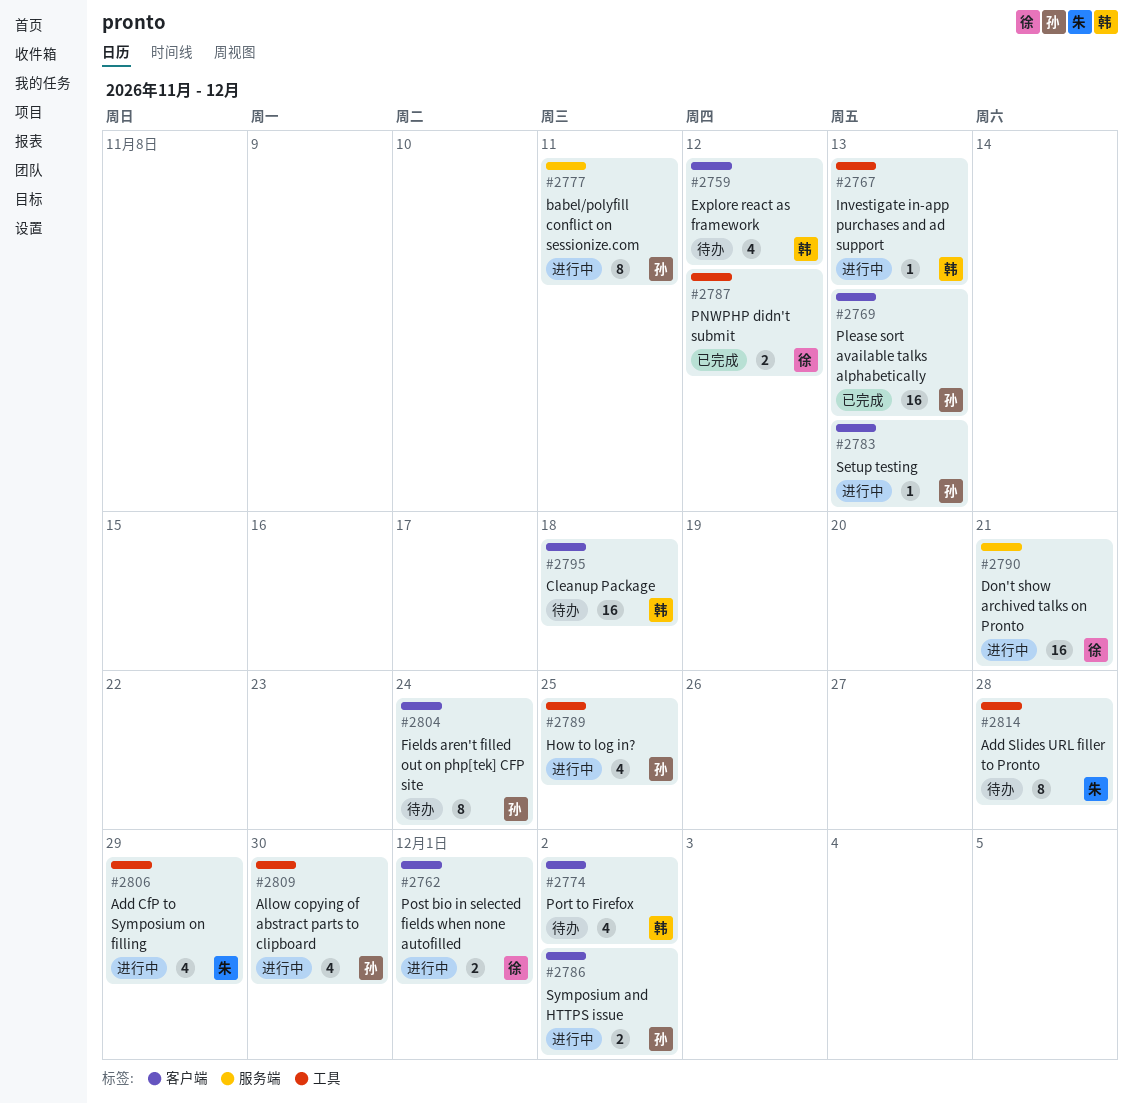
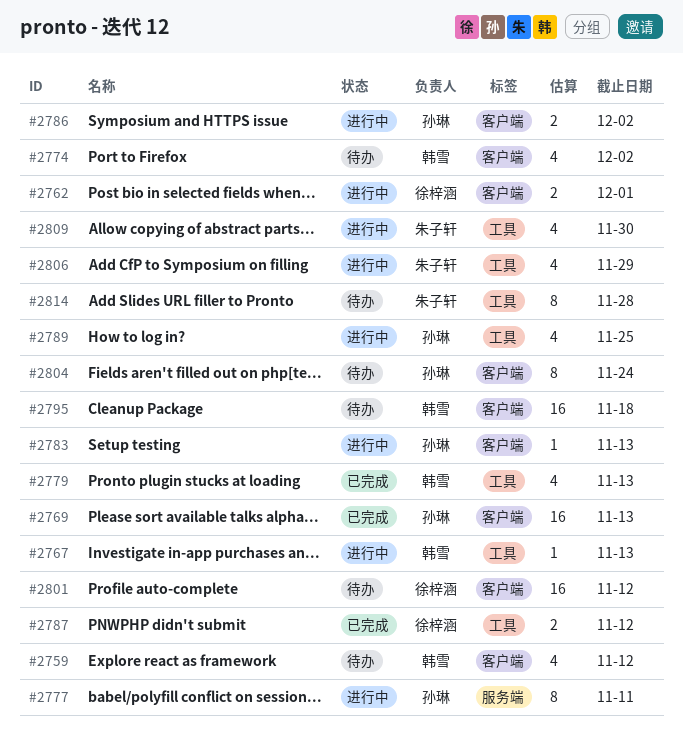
#2779: none -> present
#2790: present -> none
#2801: none -> present
#2809, owner: 孙琳 -> 朱子轩

